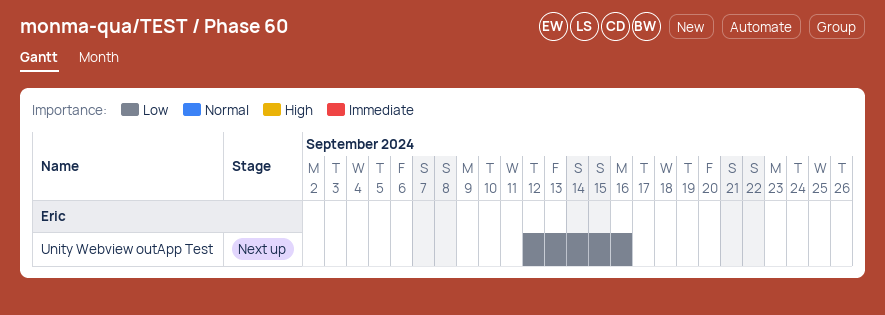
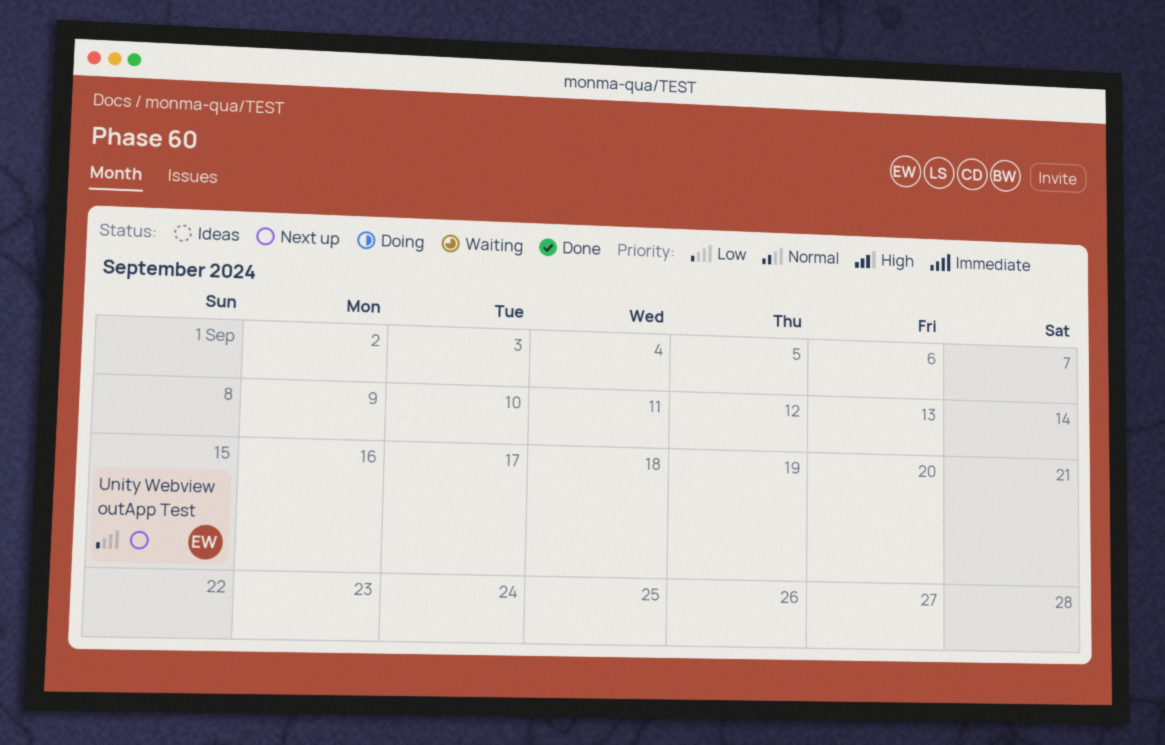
Unity Webview outApp Test, due: Sep 16 -> Sep 15

